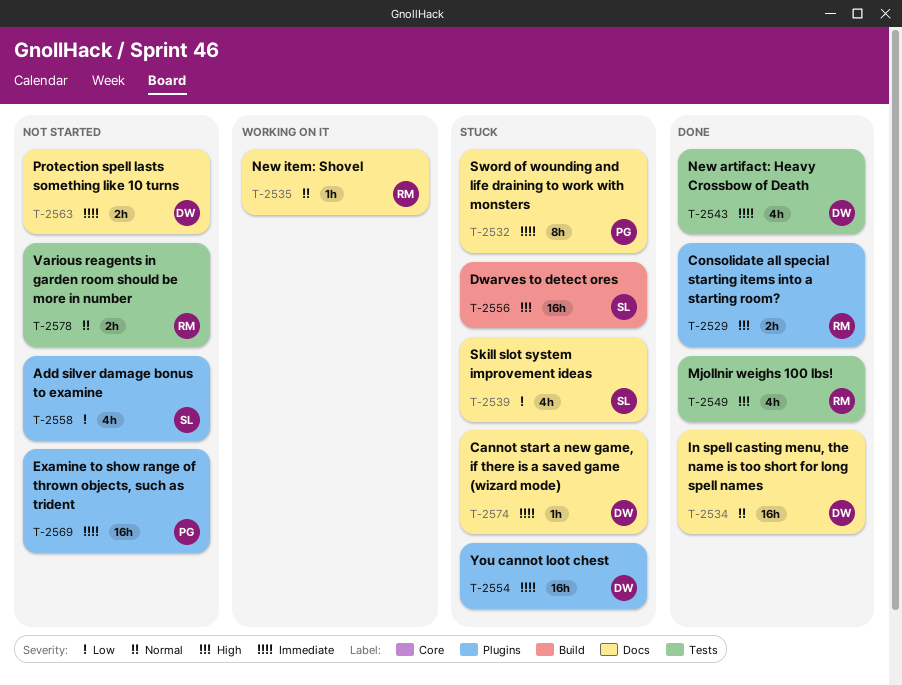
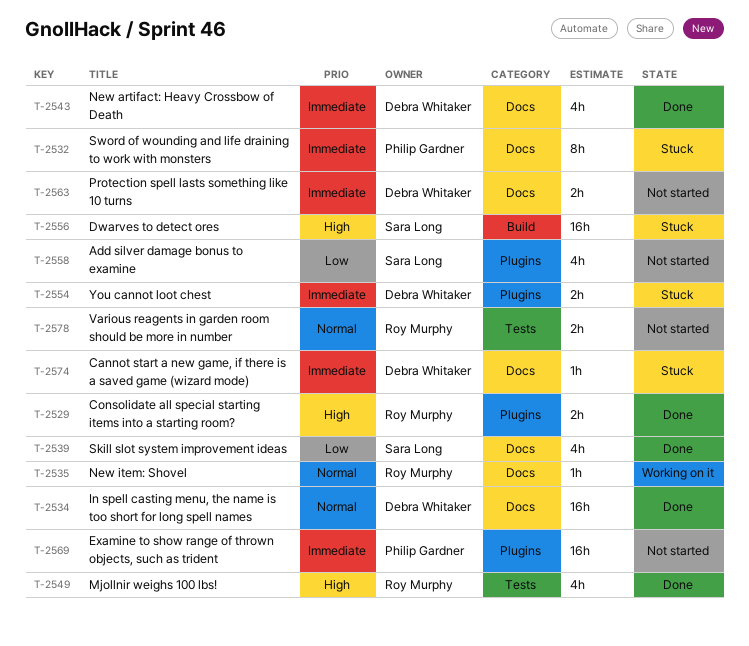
T-2539, status: Stuck -> Done
T-2543, label: Tests -> Docs
T-2554, estimate: 16h -> 2h

